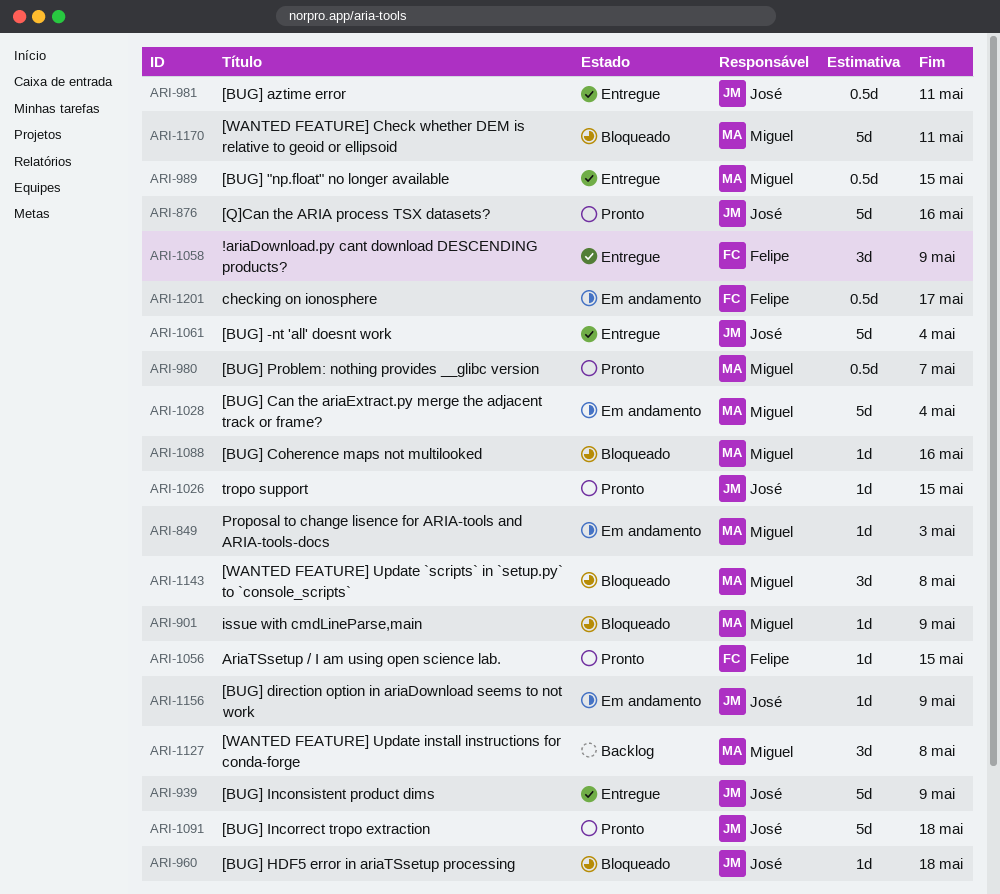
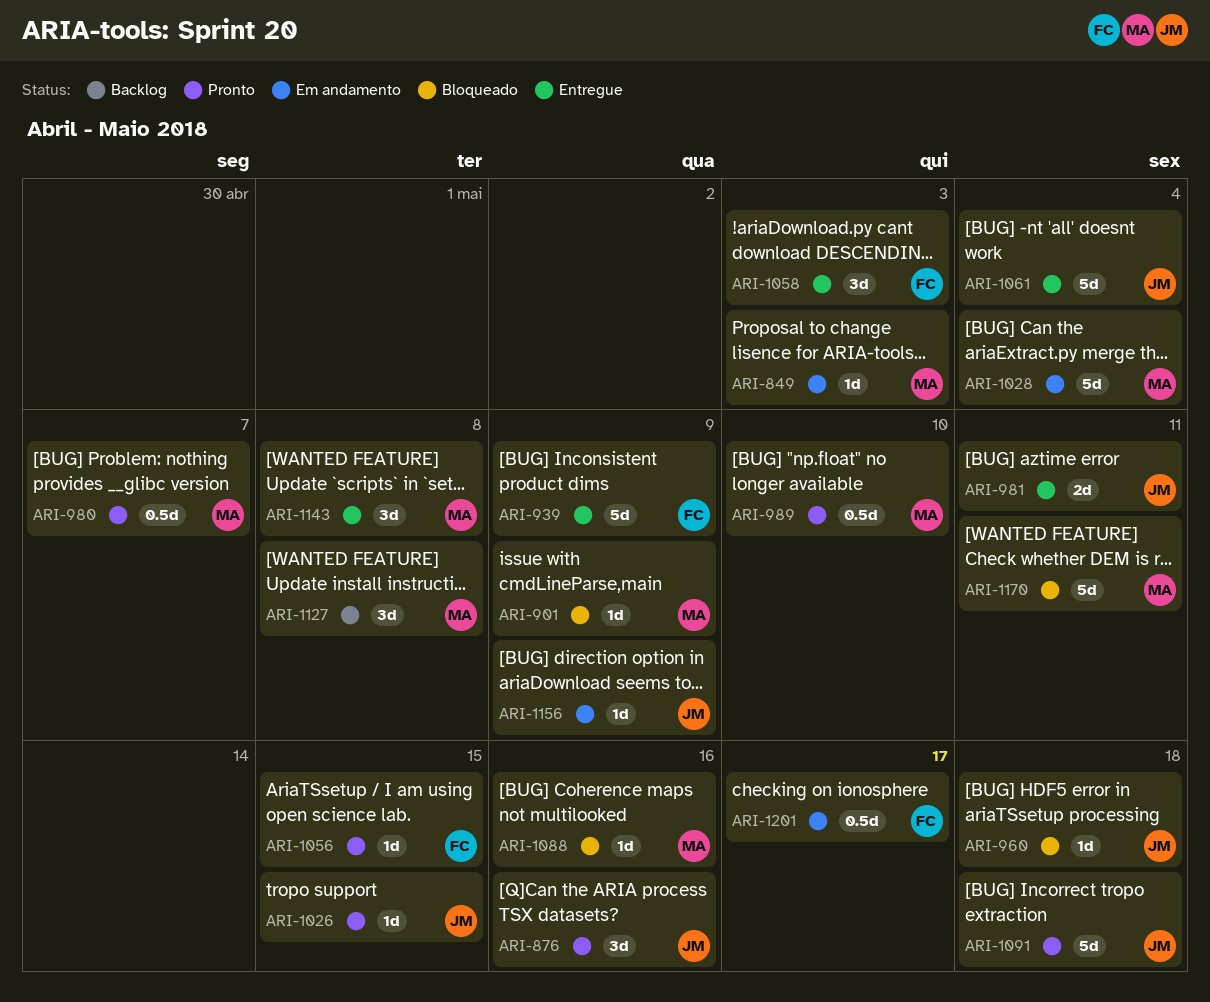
ARI-876, estimate: 5d -> 3d
ARI-939, owner: José -> Felipe
ARI-981, estimate: 0.5d -> 2d
ARI-989, status: Entregue -> Pronto
ARI-989, due: May 15 -> May 10
ARI-1058, due: May 9 -> May 3
ARI-1143, status: Bloqueado -> Entregue

